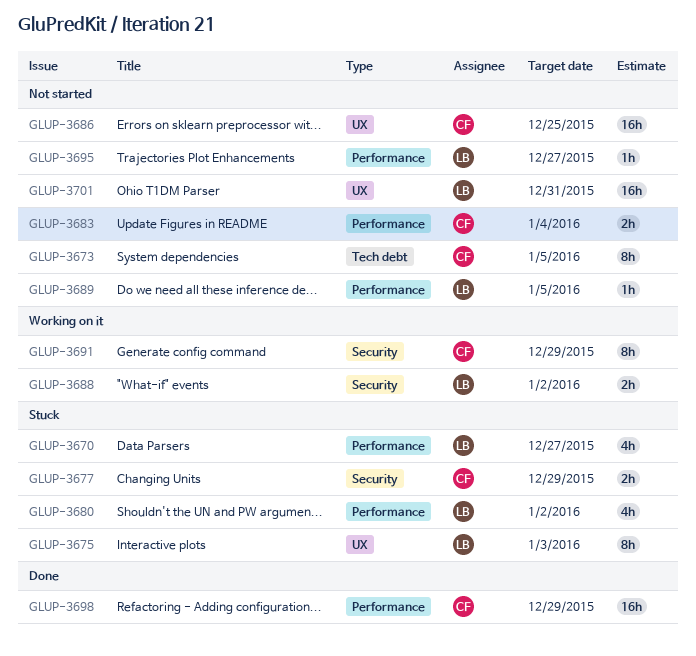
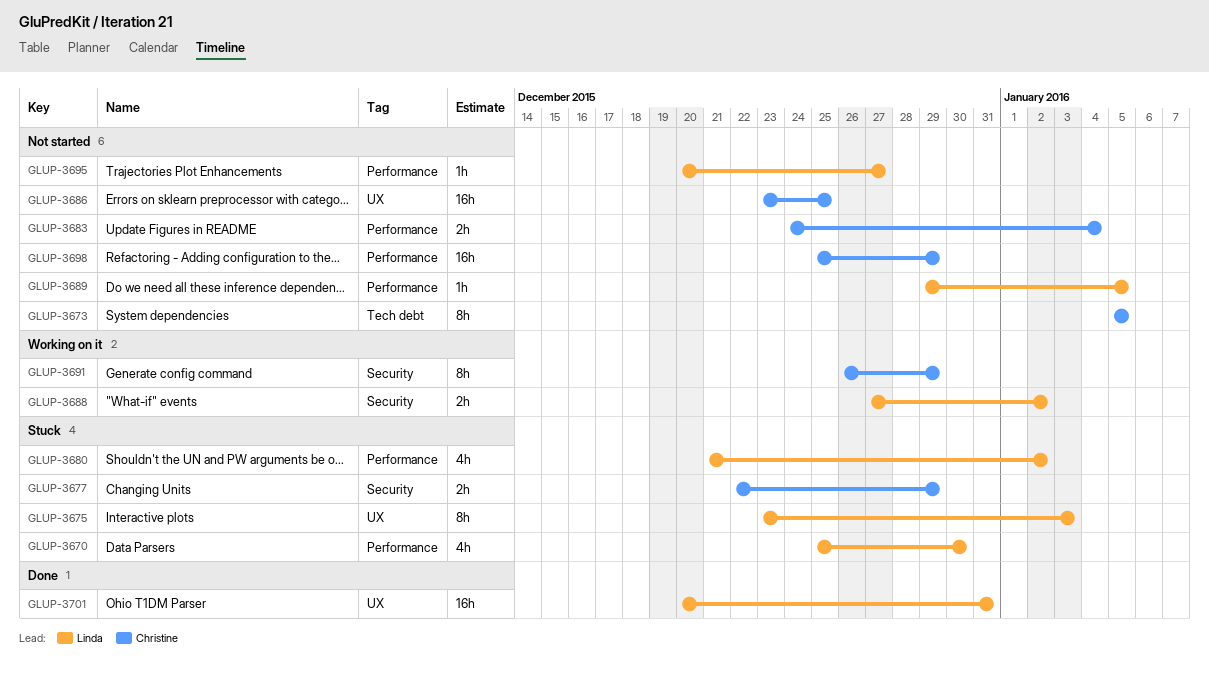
GLUP-3670, due: Dec 27 -> Dec 30
GLUP-3698, status: Done -> Not started
GLUP-3701, status: Not started -> Done

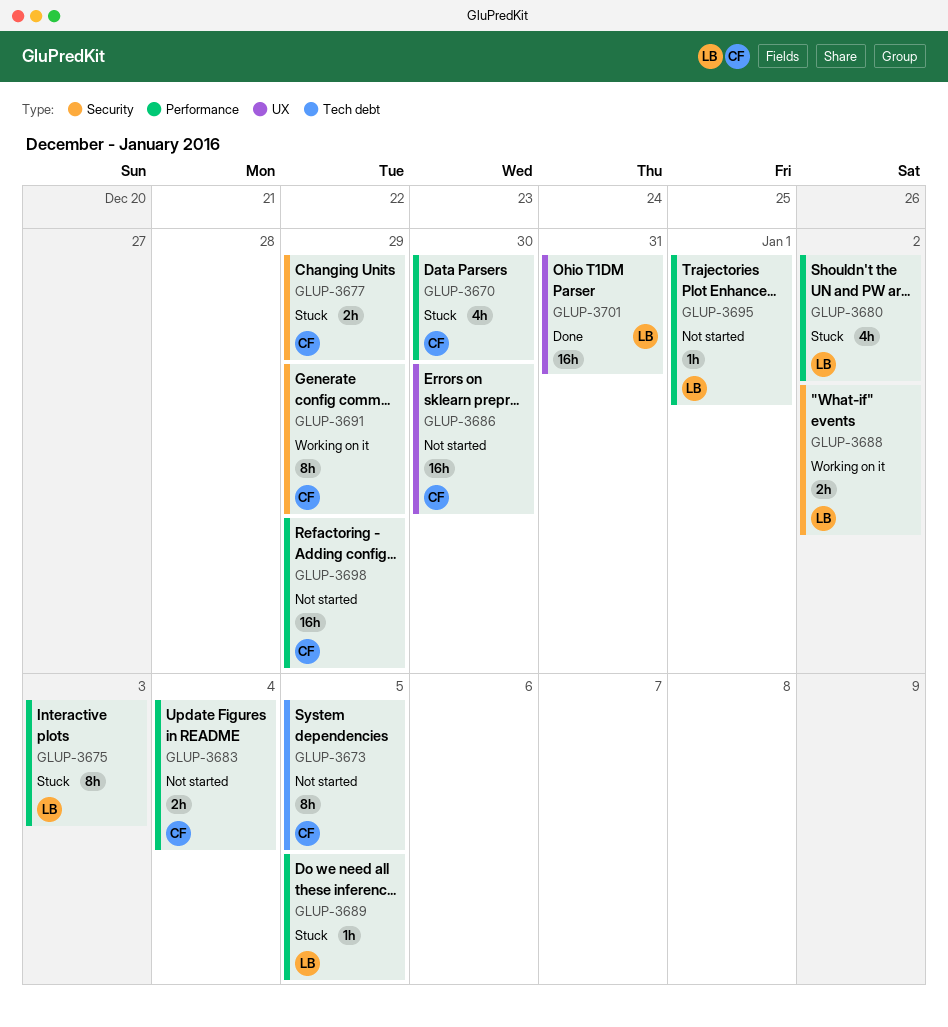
GLUP-3670, owner: Linda -> Christine
GLUP-3675, label: UX -> Performance
GLUP-3686, due: Dec 25 -> Dec 30
GLUP-3689, status: Not started -> Stuck
GLUP-3695, due: Dec 27 -> Jan 1

